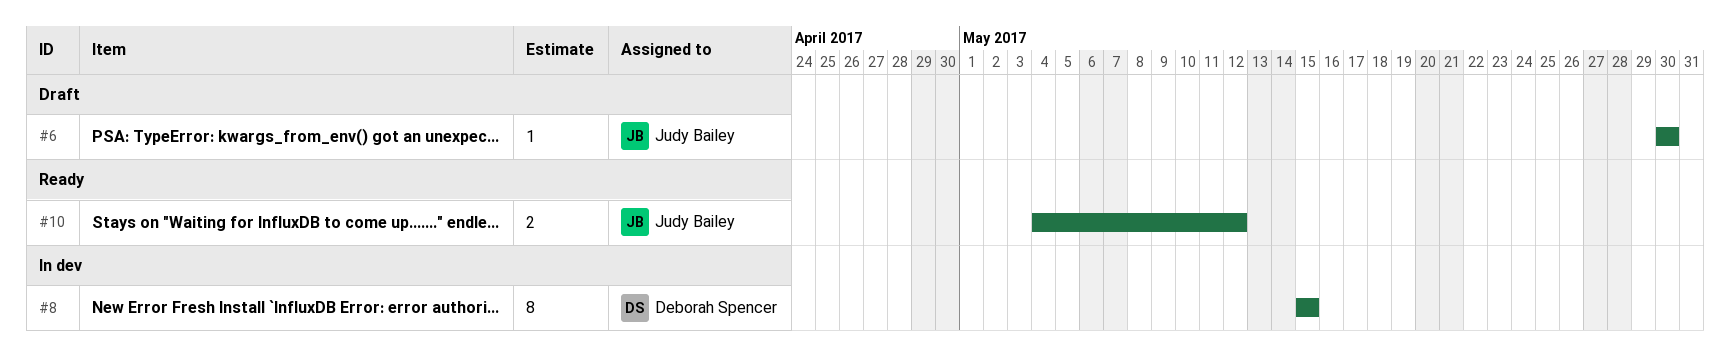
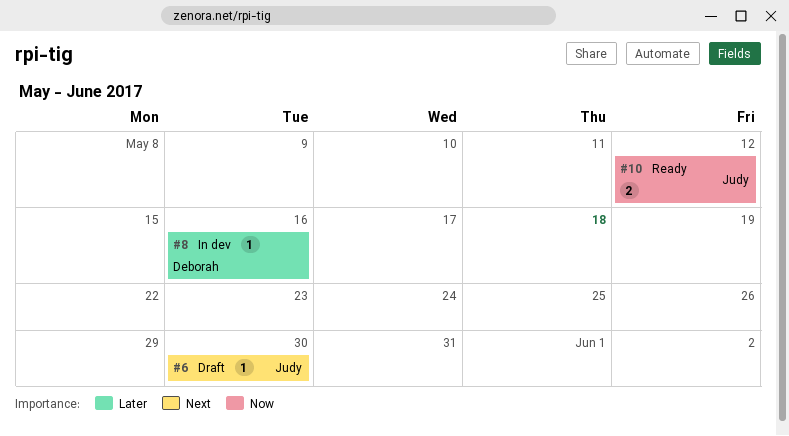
#8, estimate: 8 -> 1
#8, due: May 15 -> May 16

